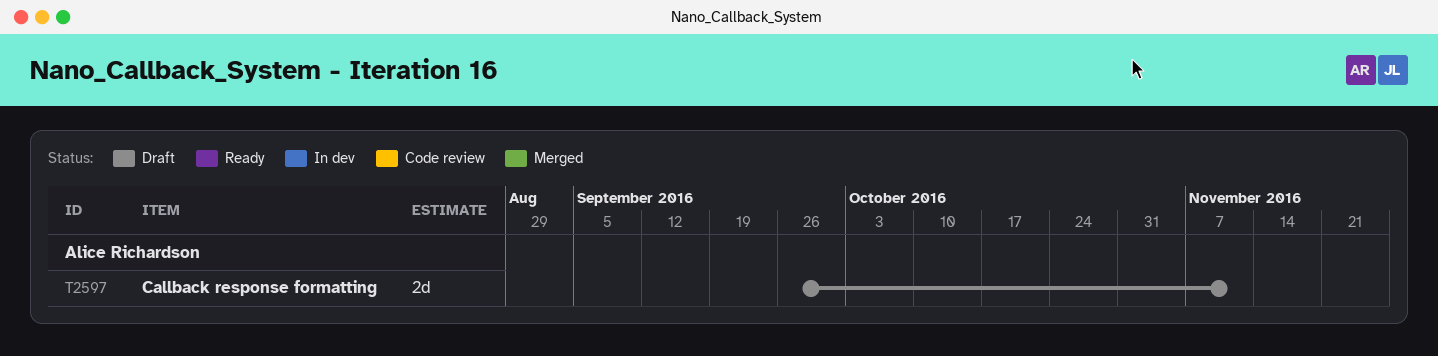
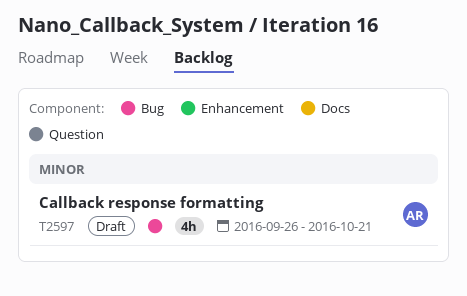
T2597, estimate: 2d -> 4h
T2597, due: Nov 11 -> Oct 21

